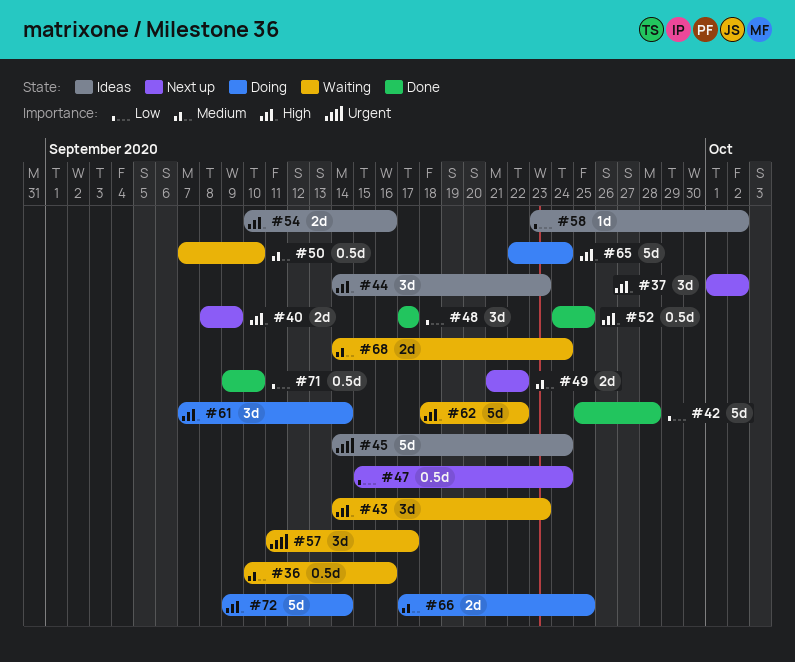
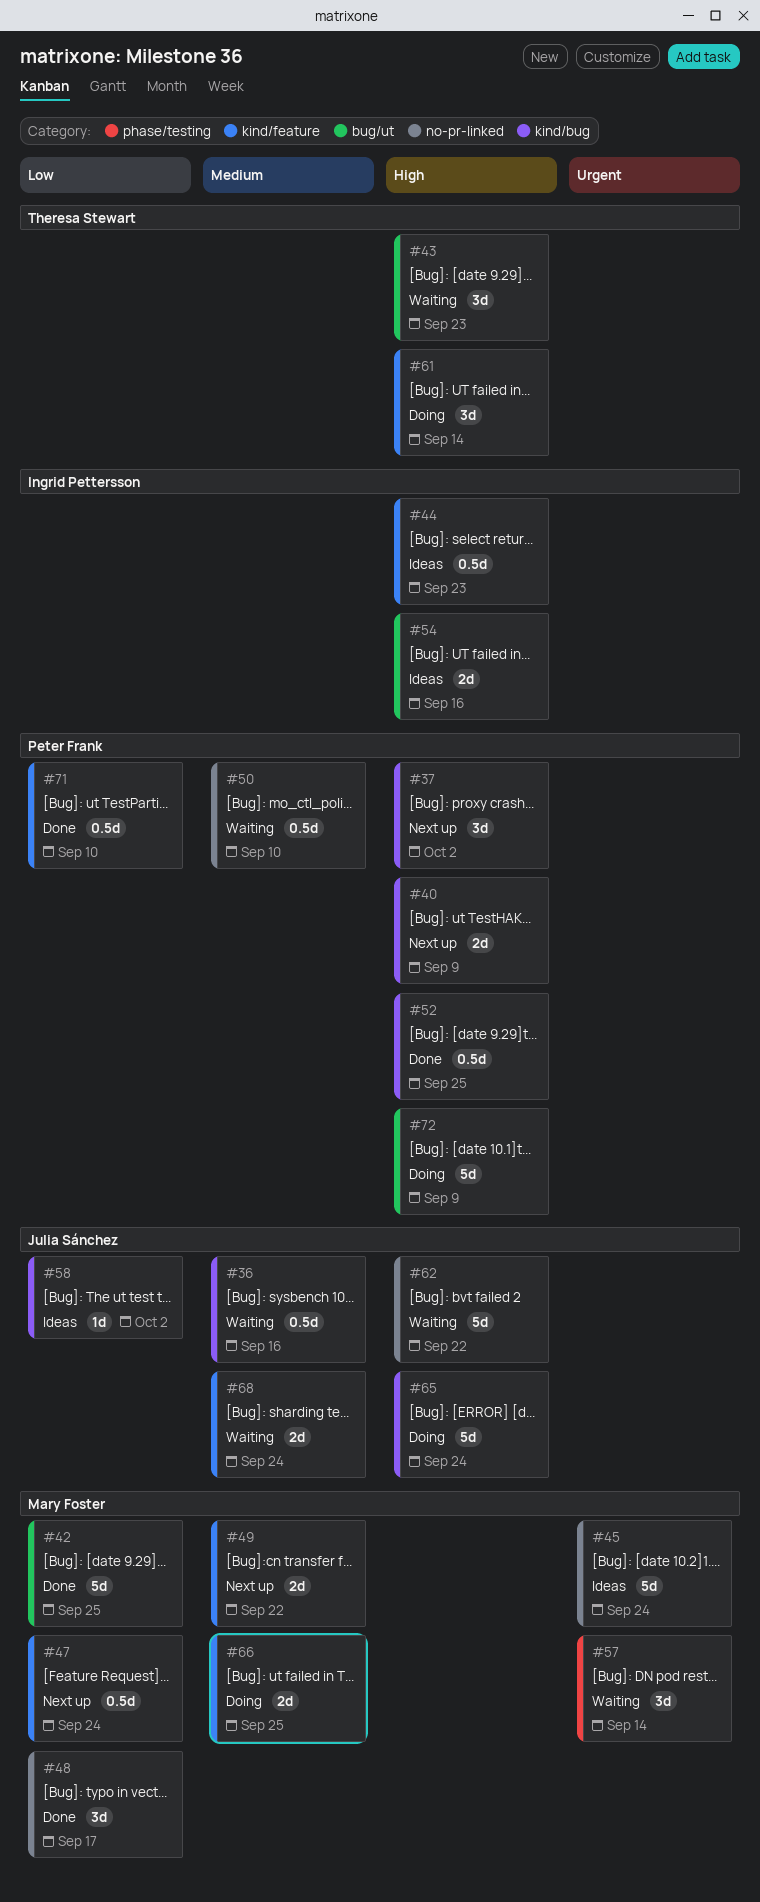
#42, due: Sep 28 -> Sep 25
#44, estimate: 3d -> 0.5d
#57, due: Sep 17 -> Sep 14
#72, due: Sep 14 -> Sep 9

